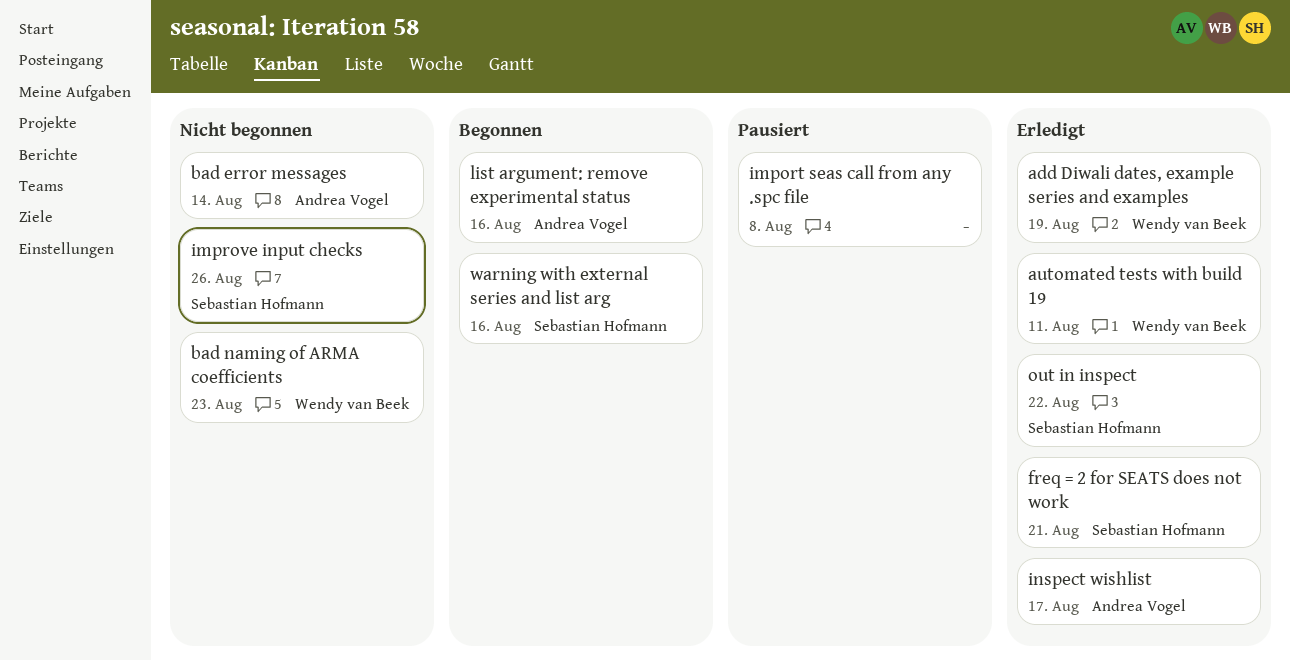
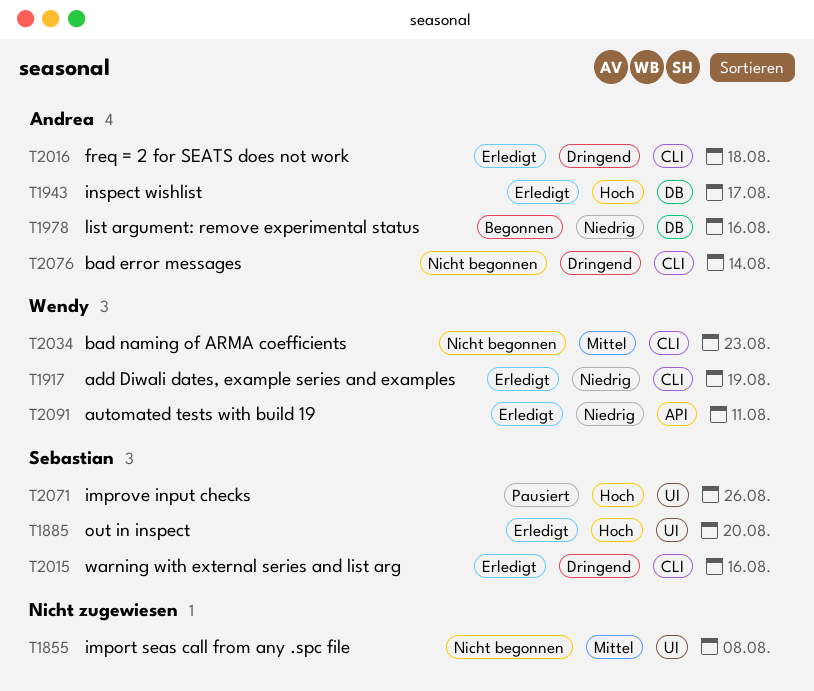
freq = 2 for SEATS does not work, owner: Sebastian Hofmann -> Andrea Vogel
freq = 2 for SEATS does not work, due: Aug 21 -> Aug 18
import seas call from any .spc file, status: Pausiert -> Nicht begonnen
improve input checks, status: Nicht begonnen -> Pausiert
out in inspect, due: Aug 22 -> Aug 20
warning with external series and list arg, status: Begonnen -> Erledigt

